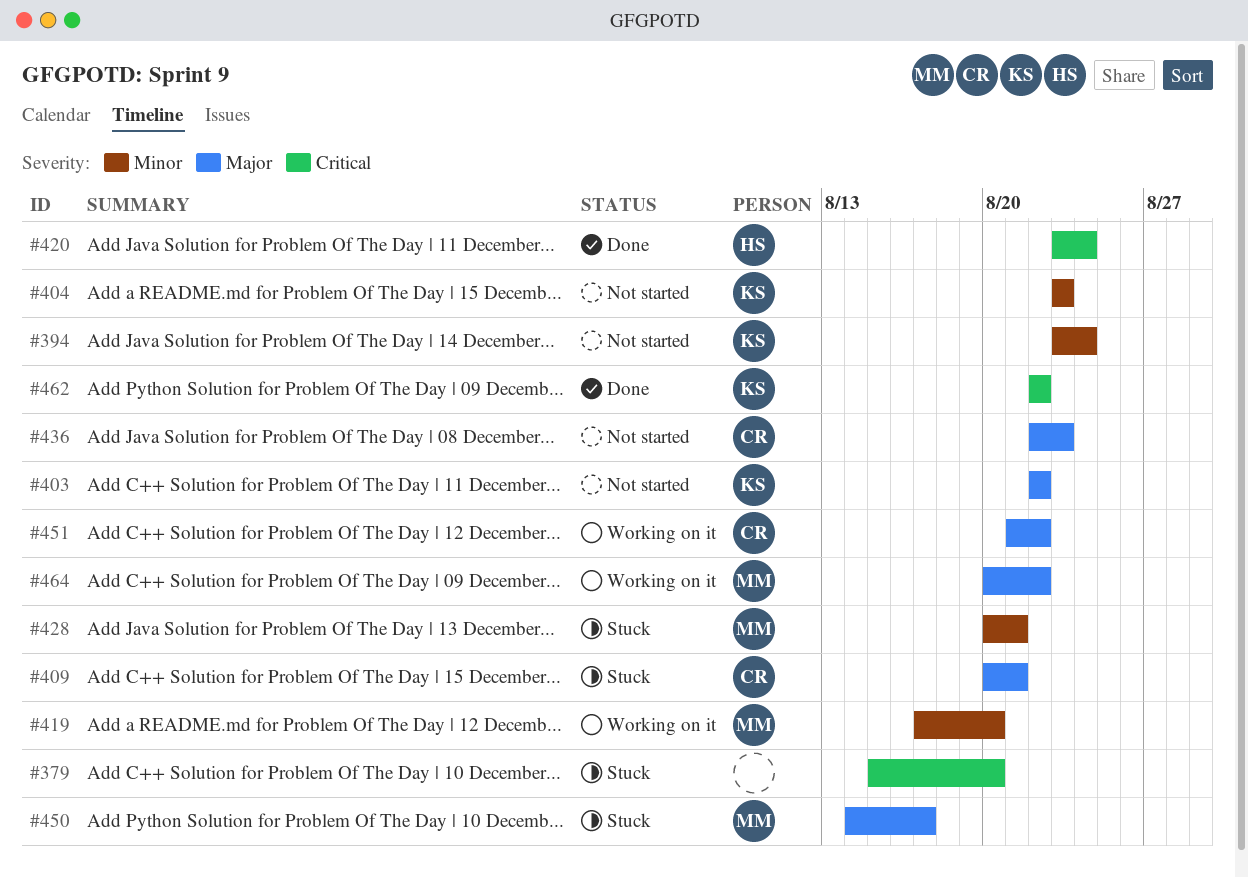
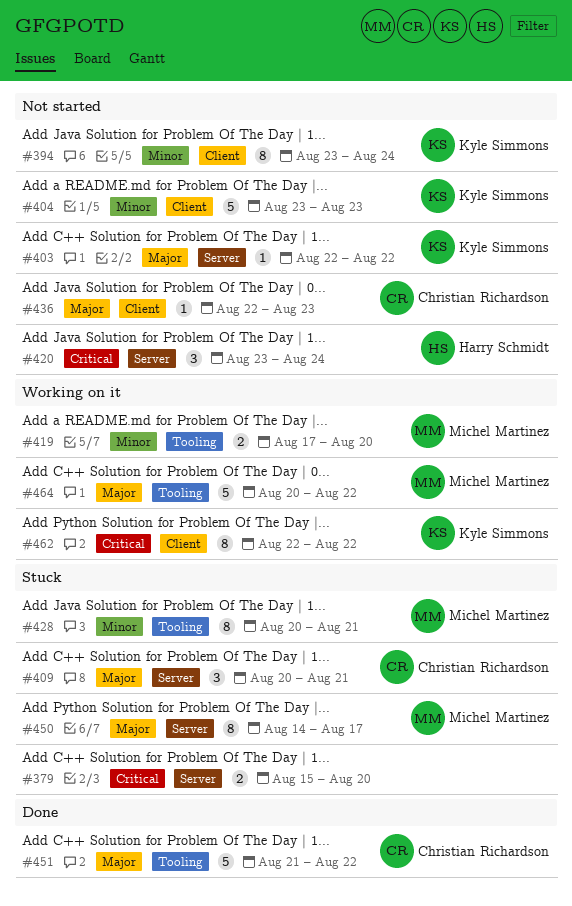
#420, status: Done -> Not started
#451, status: Working on it -> Done
#462, status: Done -> Working on it

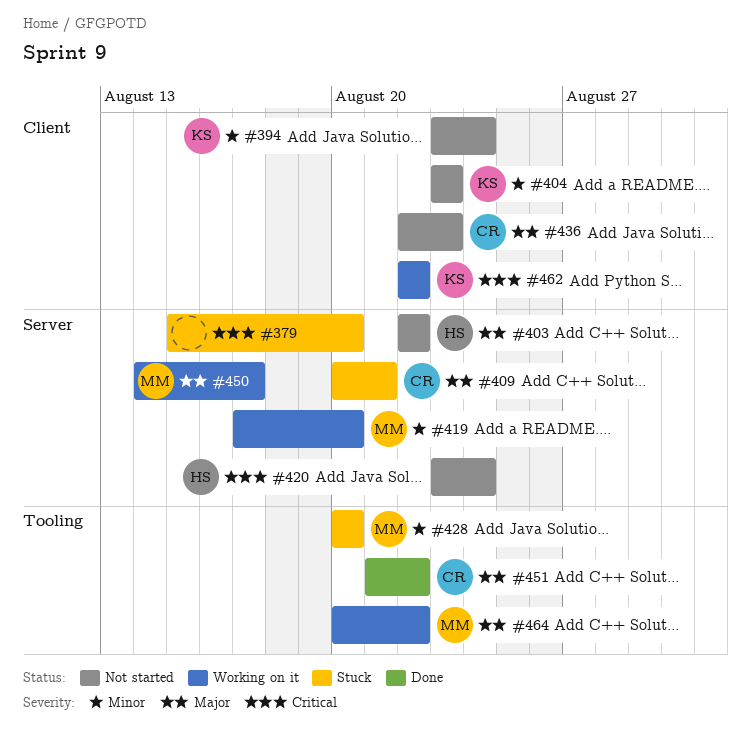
#403, owner: Kyle Simmons -> Harry Schmidt
#419, label: Tooling -> Server
#428, due: Aug 21 -> Aug 20
#450, status: Stuck -> Working on it

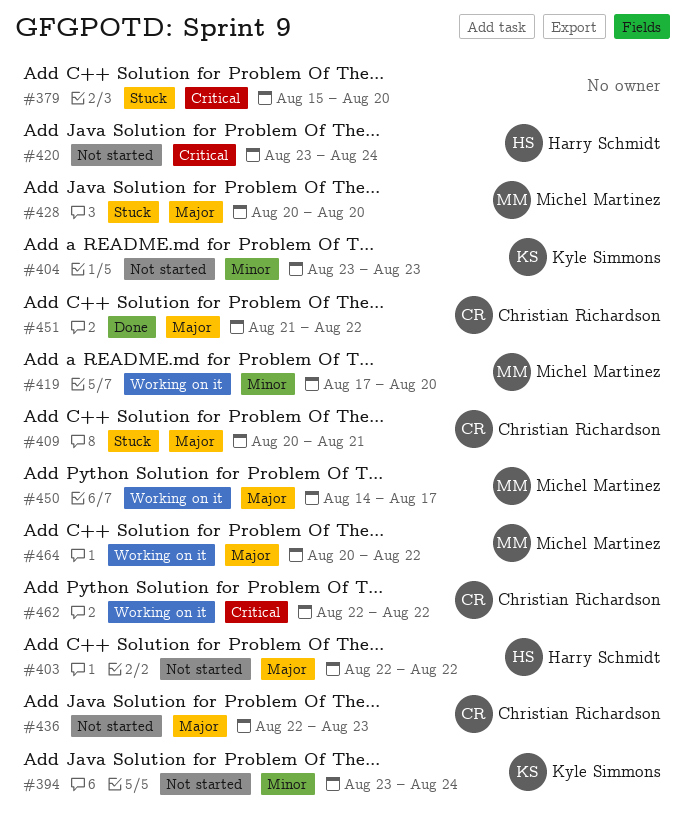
#428, priority: Minor -> Major
#462, owner: Kyle Simmons -> Christian Richardson

